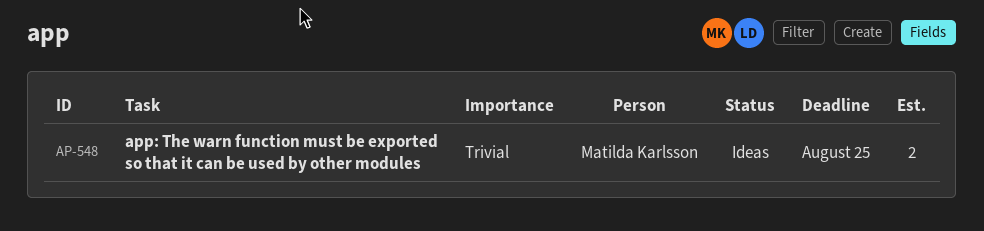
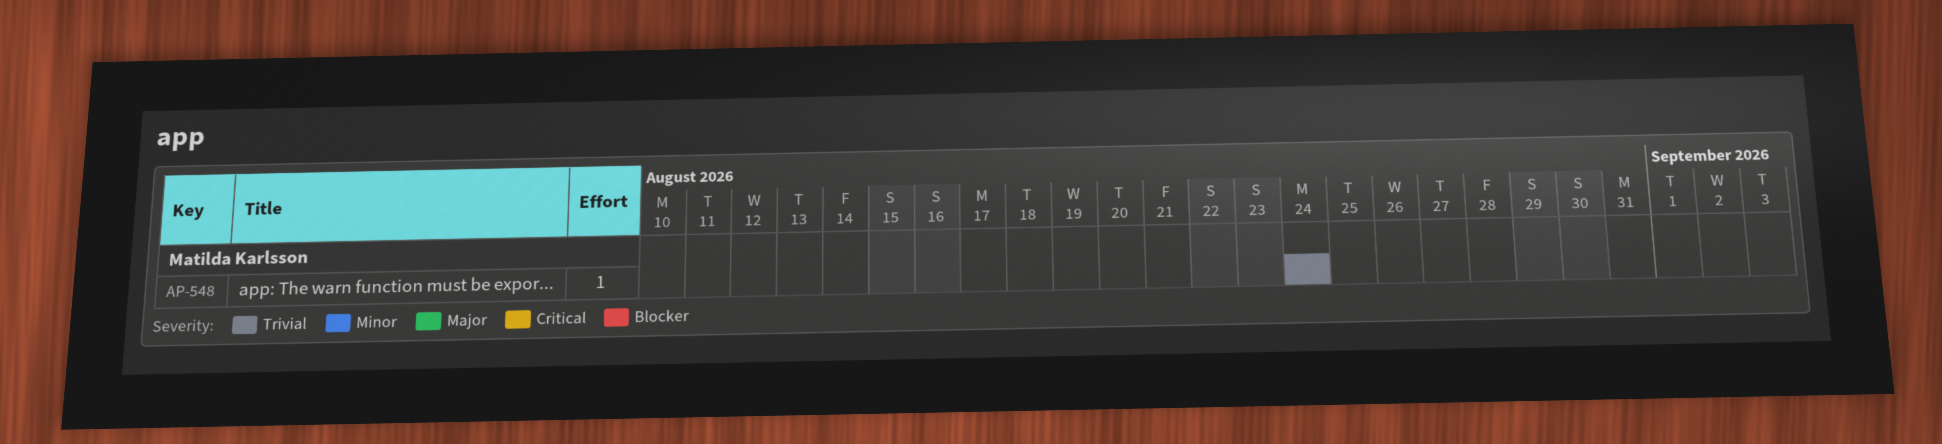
AP-548, estimate: 2 -> 1
AP-548, due: Aug 25 -> Aug 24

